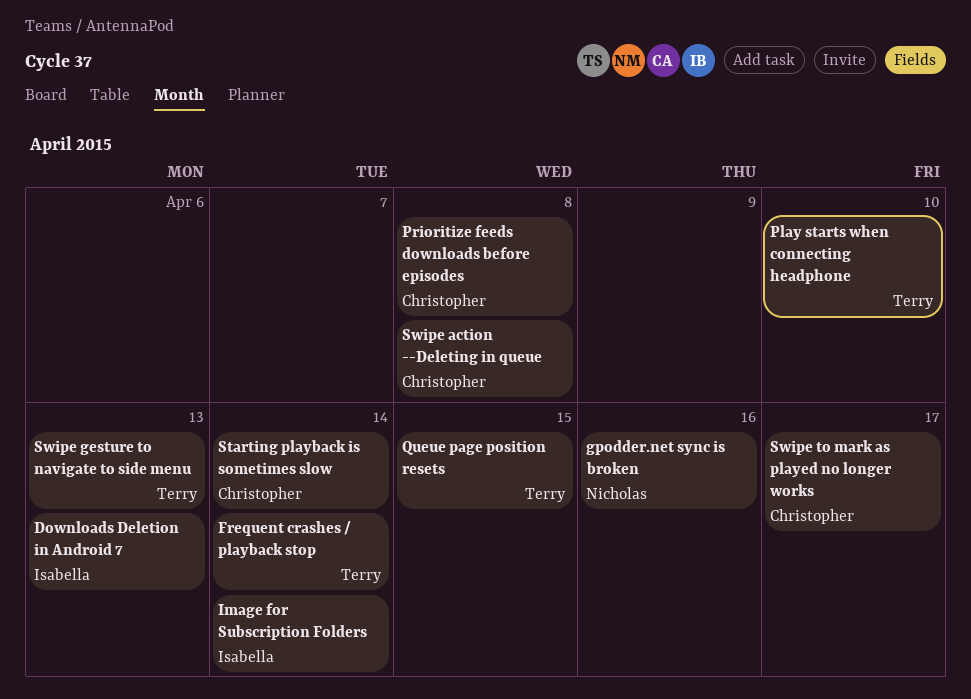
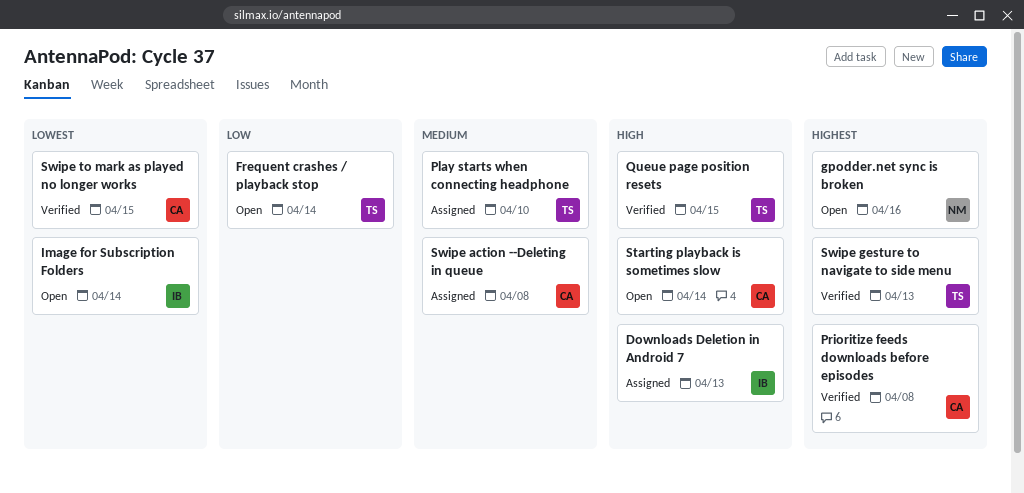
Swipe to mark as played no longer works, due: Apr 17 -> Apr 15

